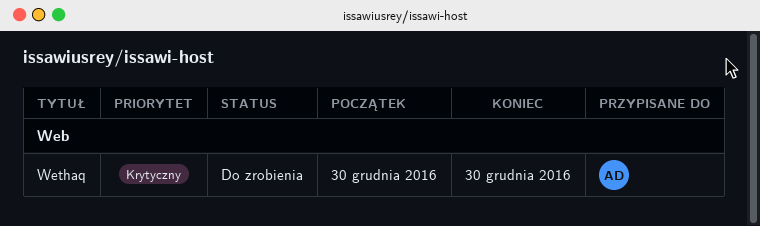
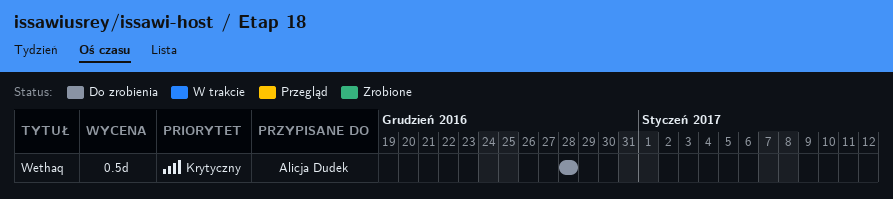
Wethaq, start: Dec 30 -> Dec 28
Wethaq, due: Dec 30 -> Dec 28

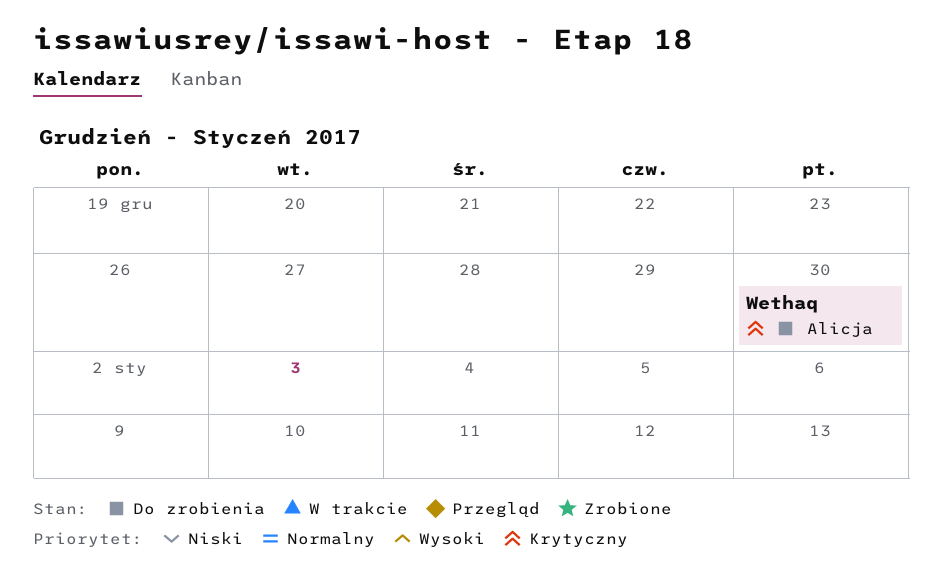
Wethaq, due: Dec 28 -> Dec 30

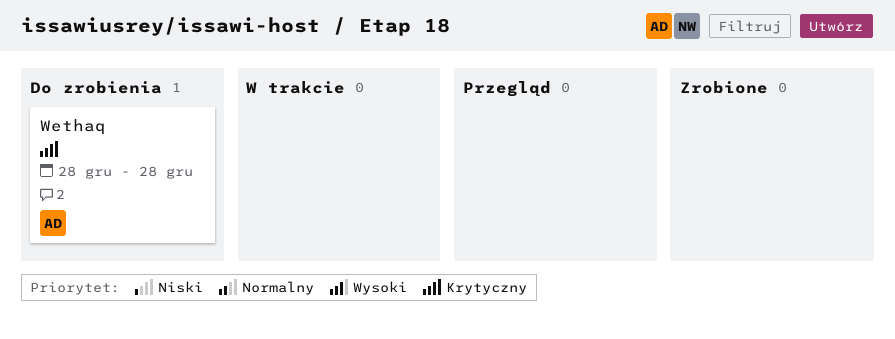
Wethaq, due: Dec 30 -> Dec 28

